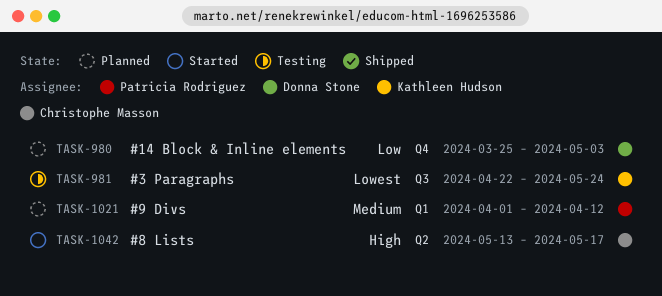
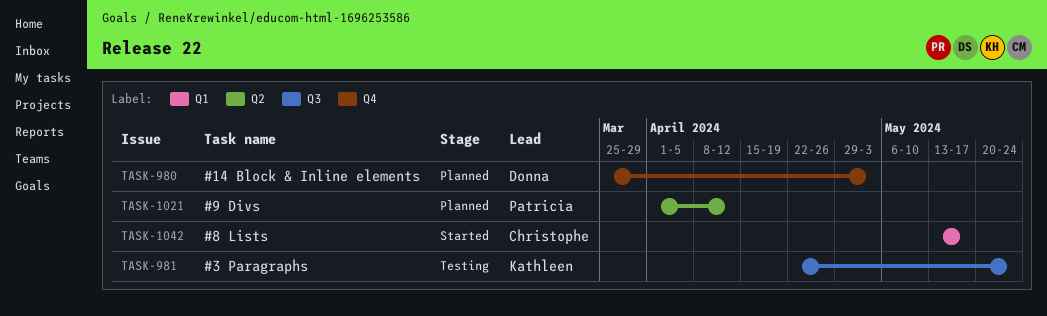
TASK-1021, label: Q1 -> Q2
TASK-1042, label: Q2 -> Q1

